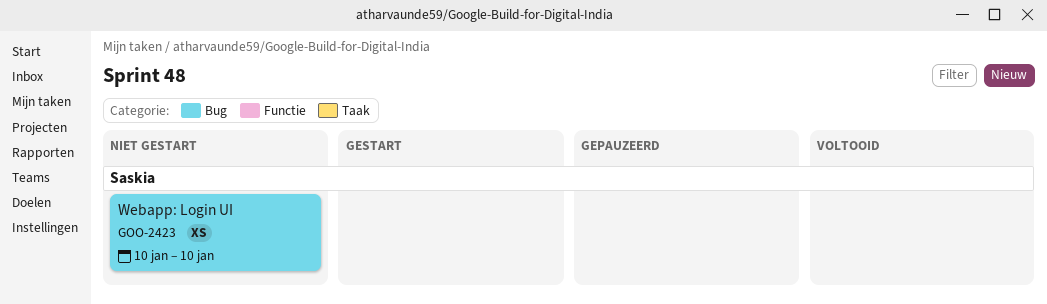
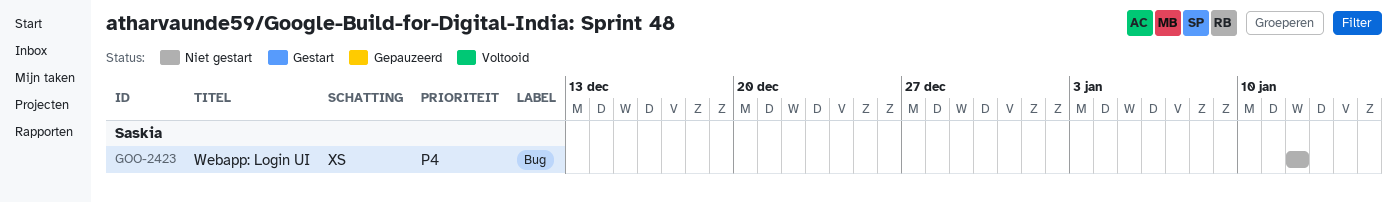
GOO-2423, start: Jan 10 -> Jan 12
GOO-2423, due: Jan 10 -> Jan 12

